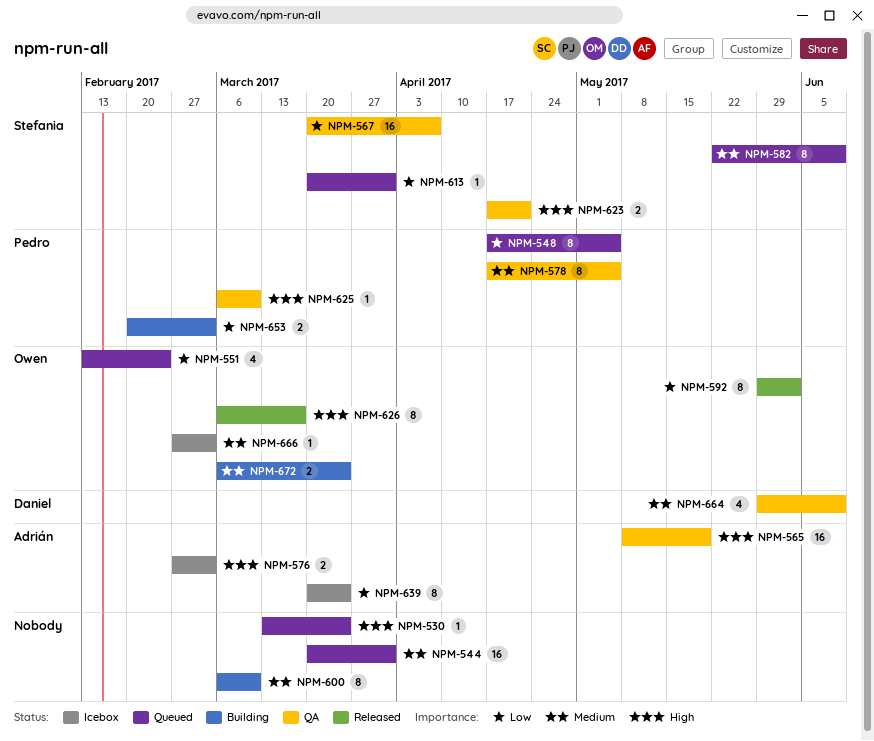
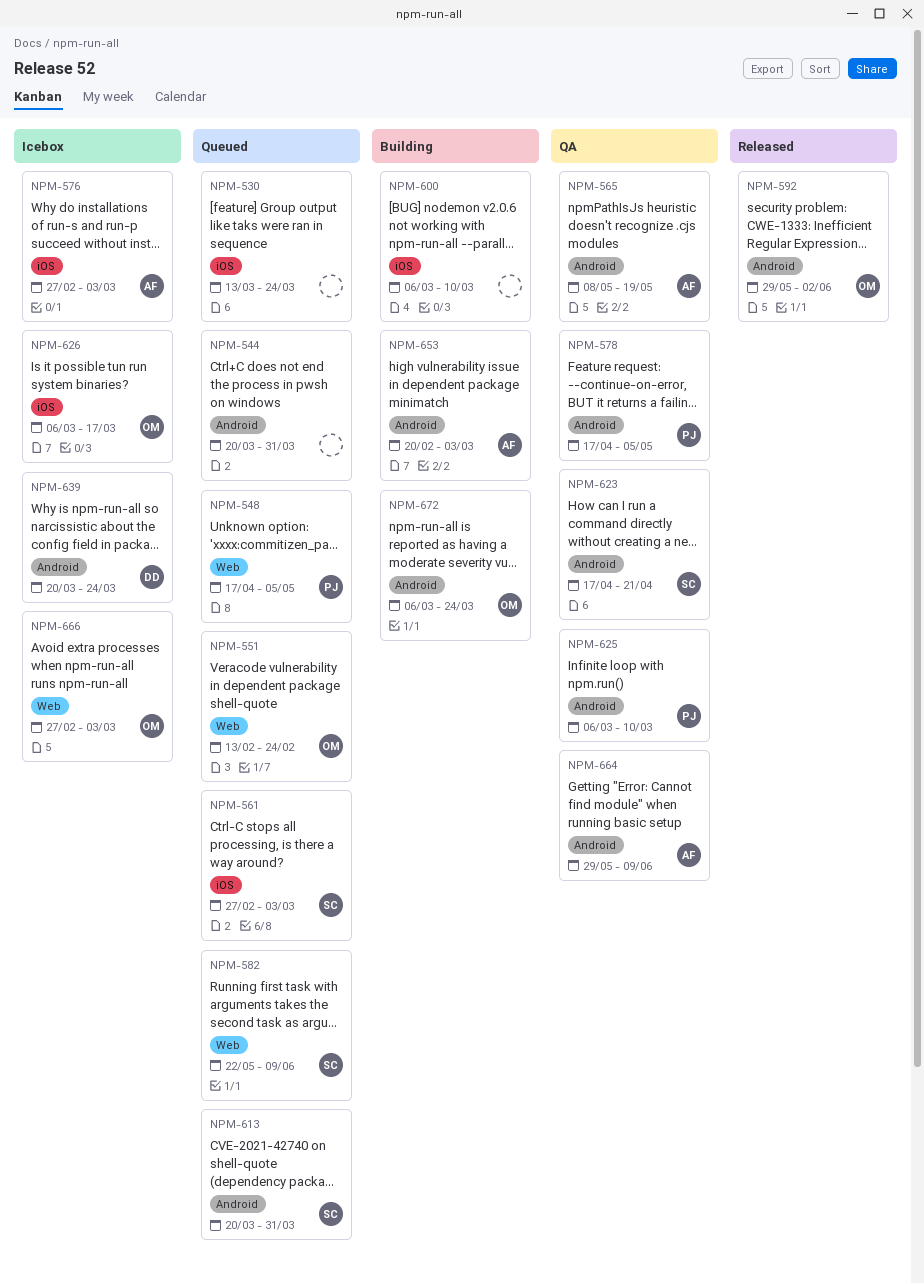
NPM-561: none -> present
NPM-567: present -> none
NPM-626, status: Released -> Icebox
NPM-639, owner: Adrián -> Daniel
NPM-653, owner: Pedro -> Adrián
NPM-664, owner: Daniel -> Adrián

